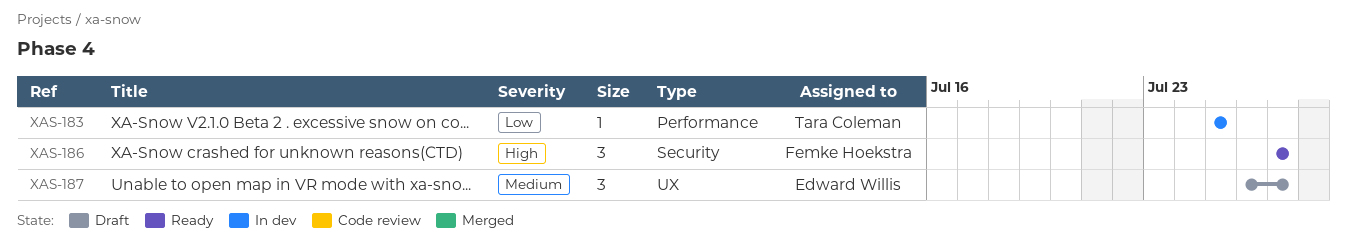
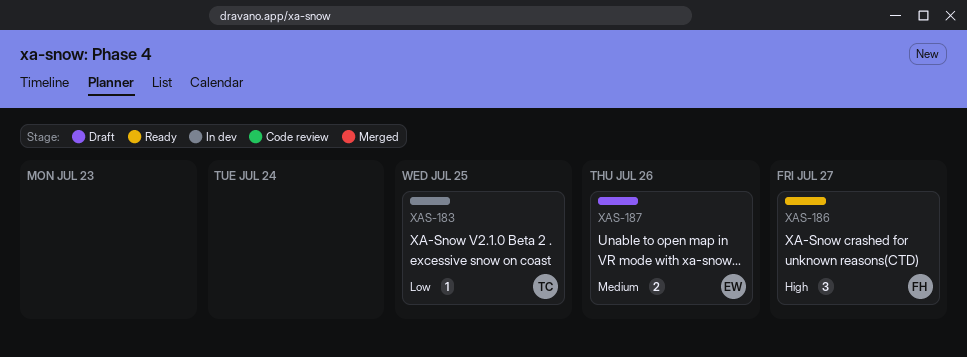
XAS-187, estimate: 3 -> 2
XAS-187, due: Jul 27 -> Jul 26

